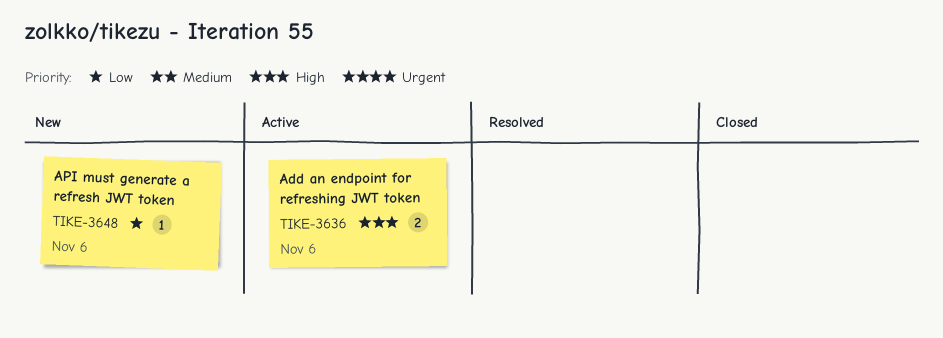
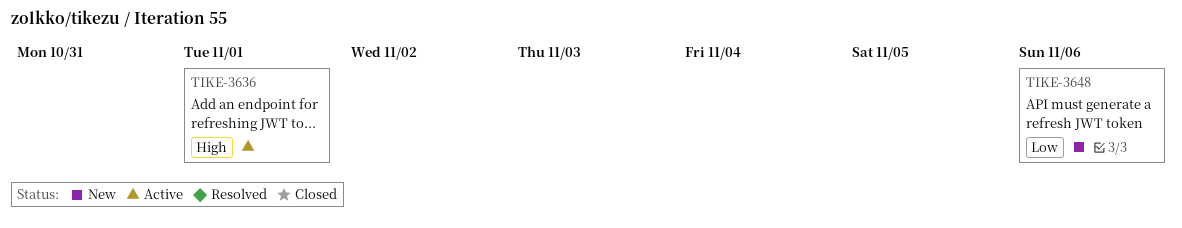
TIKE-3636, due: Nov 6 -> Nov 1

